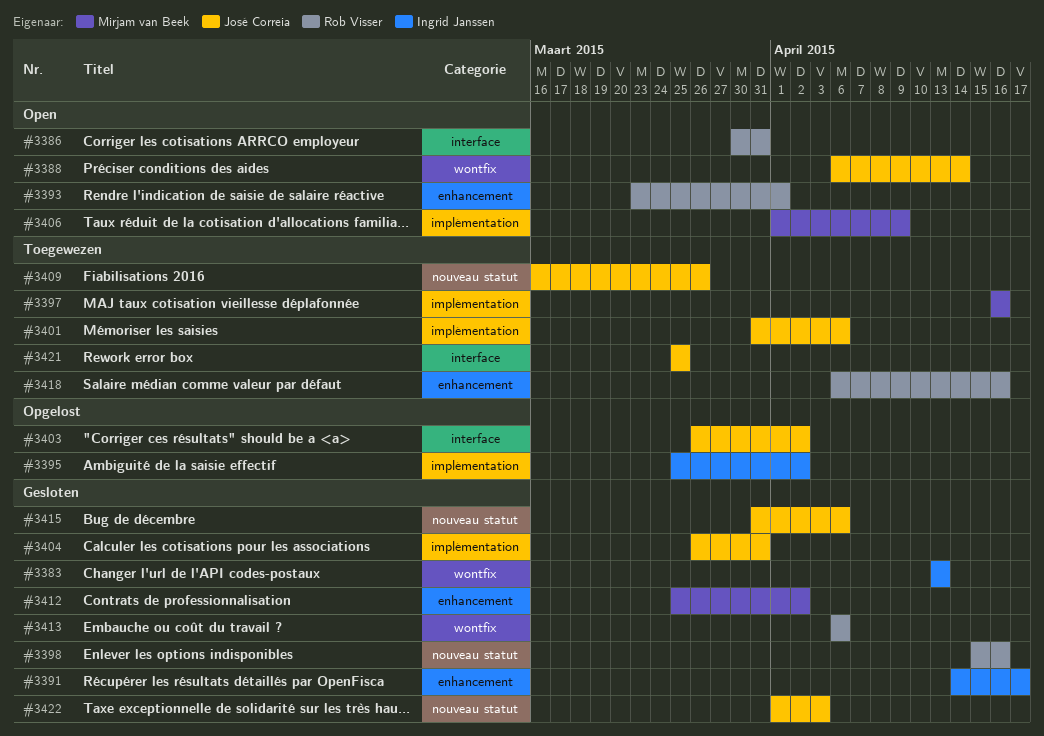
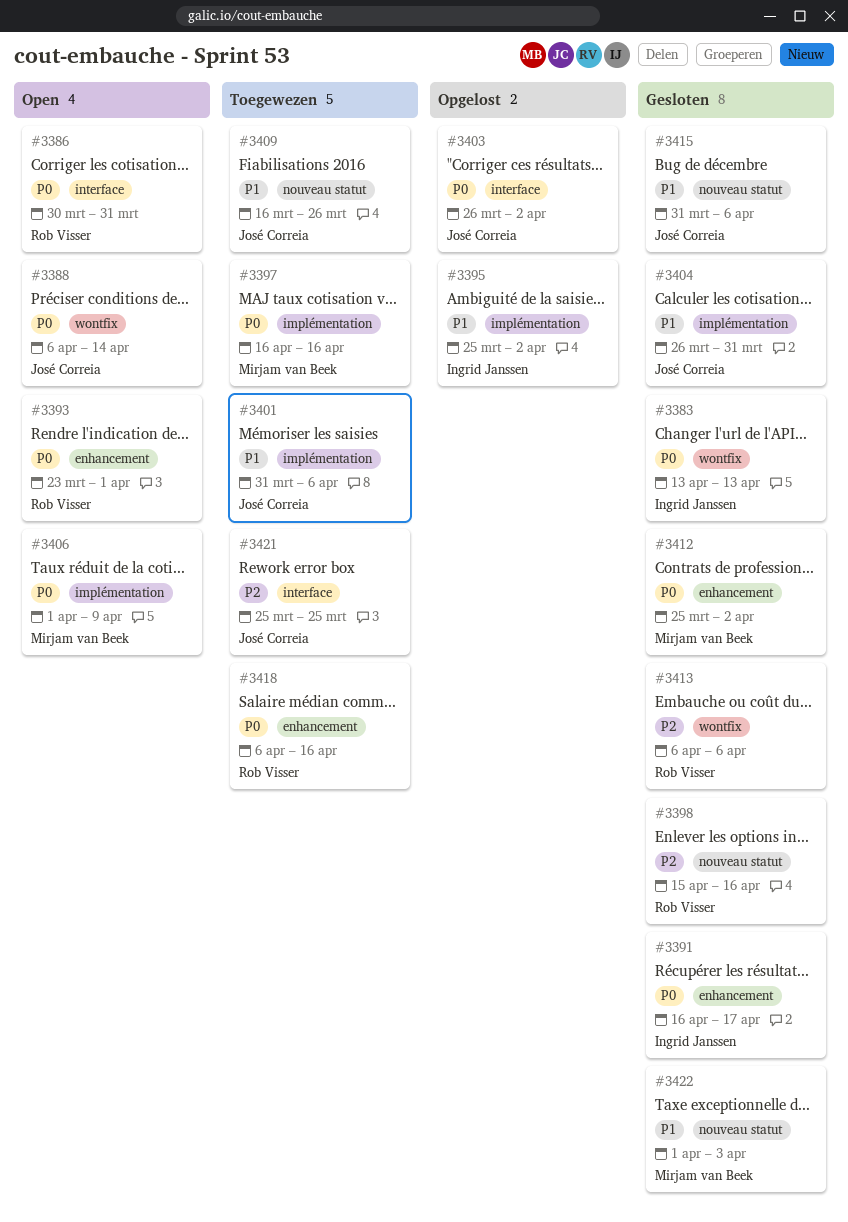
#3391, start: Apr 14 -> Apr 16
#3422, owner: José Correia -> Mirjam van Beek

